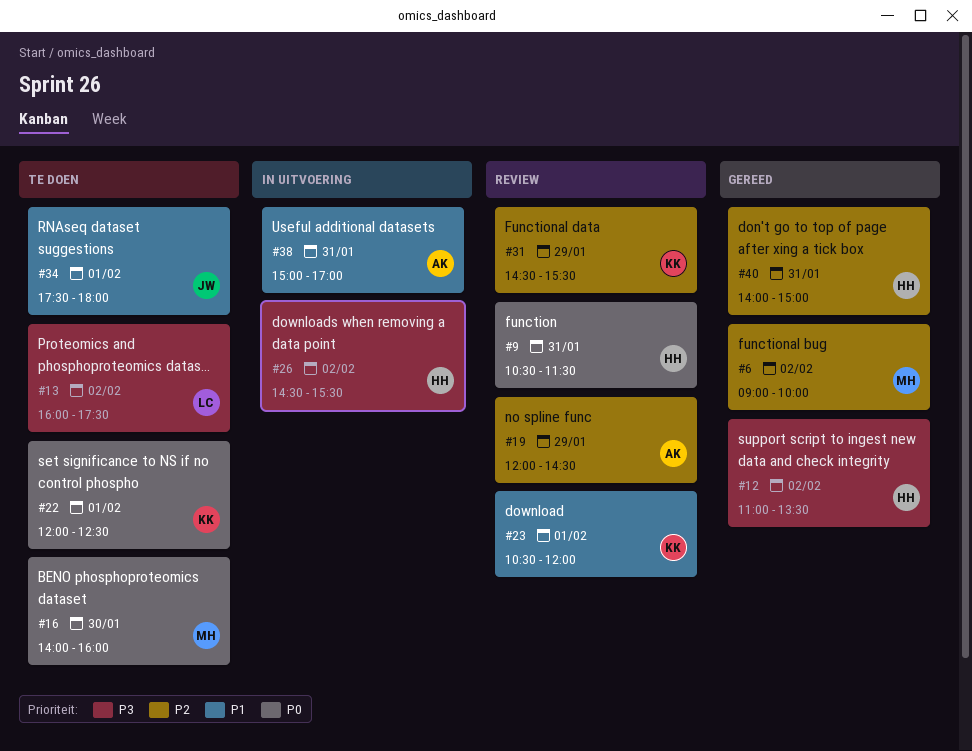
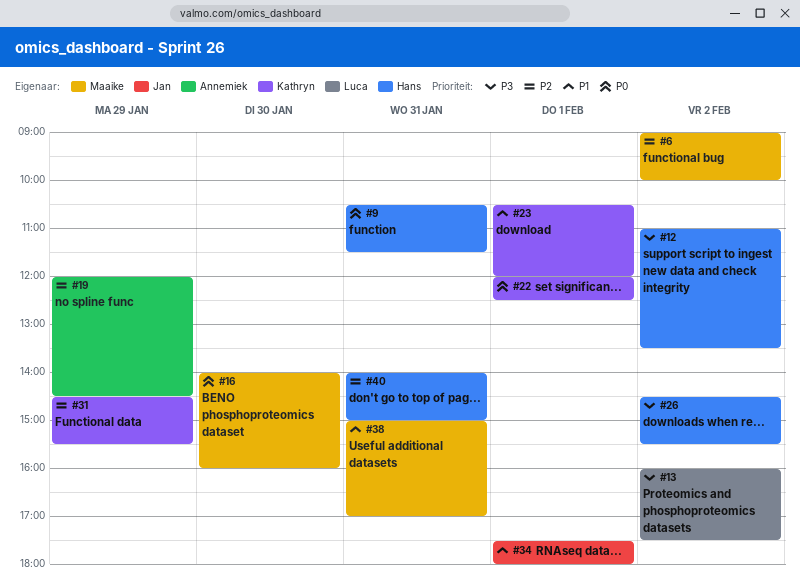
#38, owner: Annemiek -> Maaike

